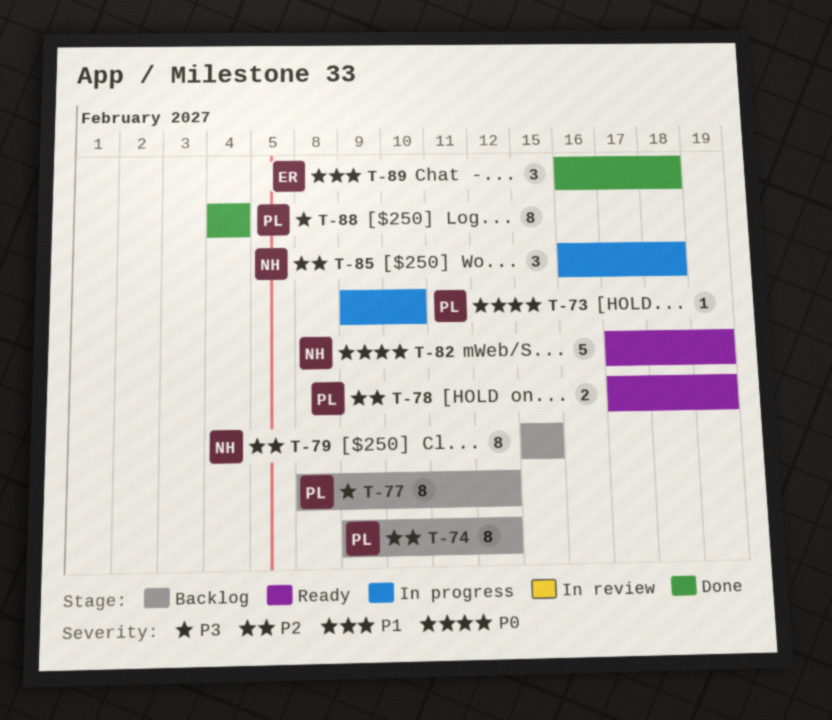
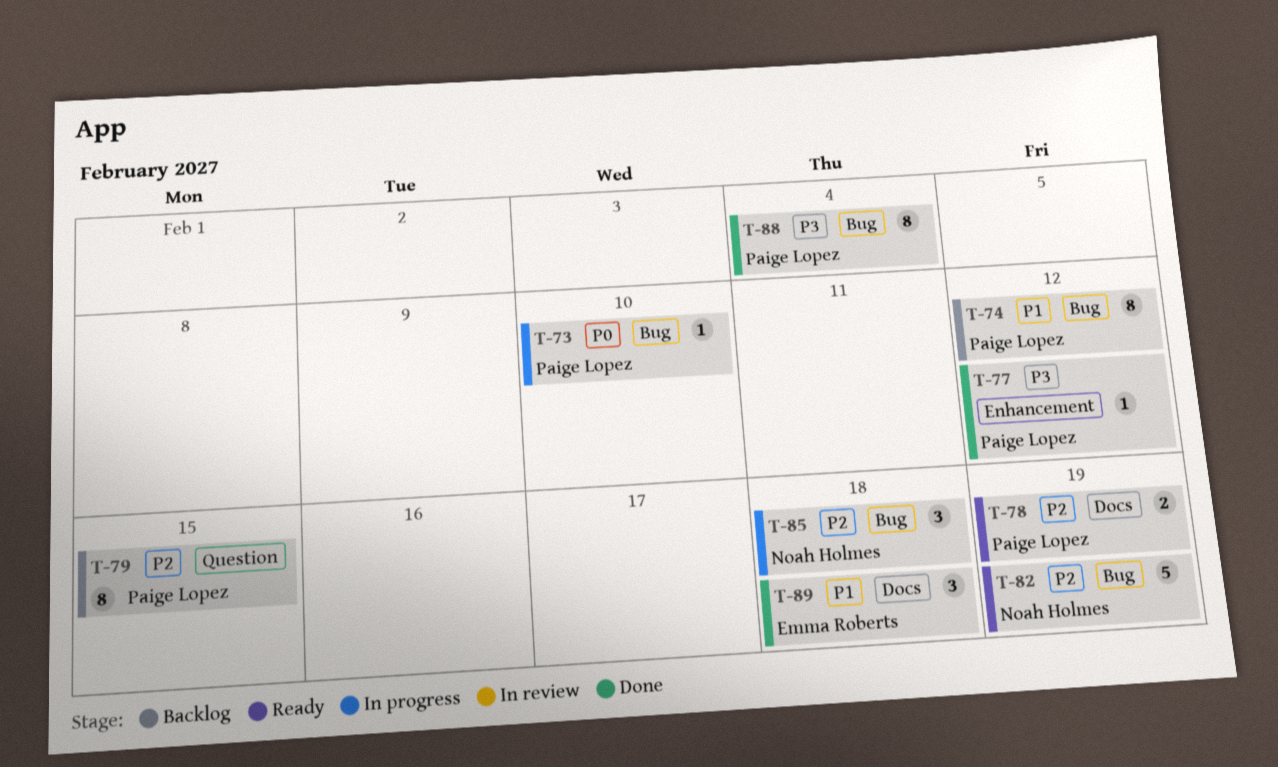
T-74, priority: P2 -> P1
T-77, status: Backlog -> Done
T-77, estimate: 8 -> 1
T-79, owner: Noah Holmes -> Paige Lopez
T-82, priority: P0 -> P2

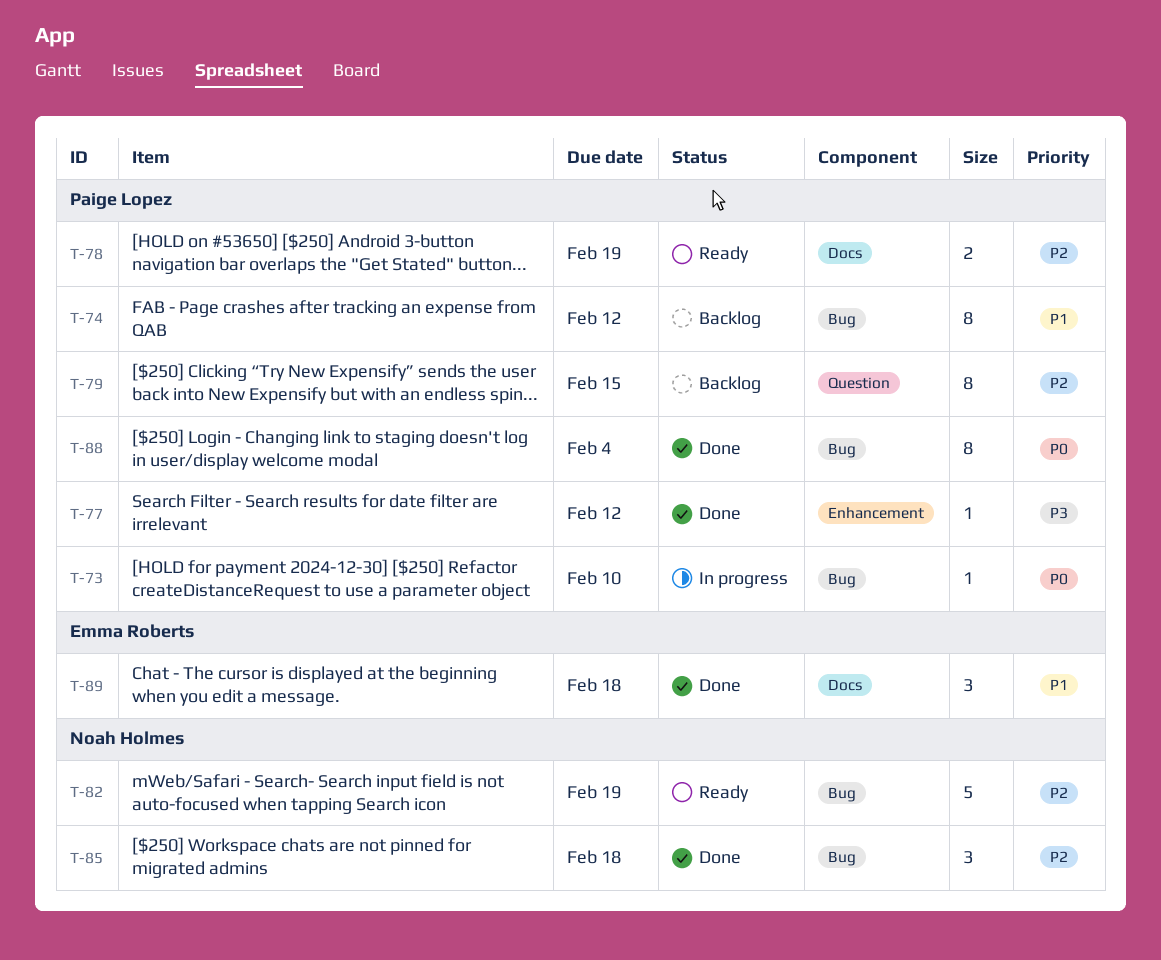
T-85, status: In progress -> Done
T-88, priority: P3 -> P0

